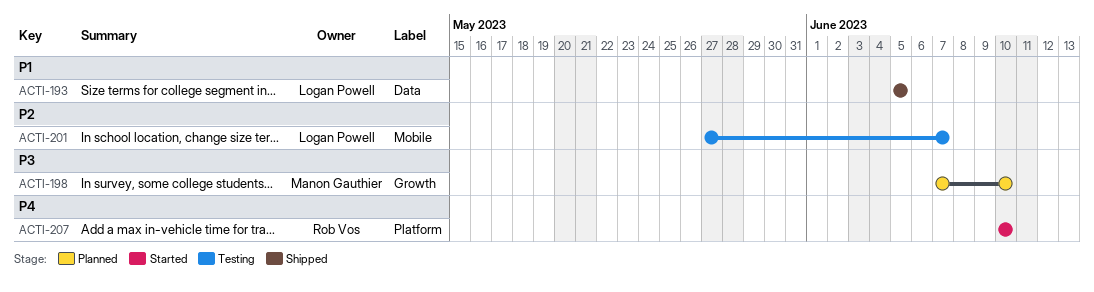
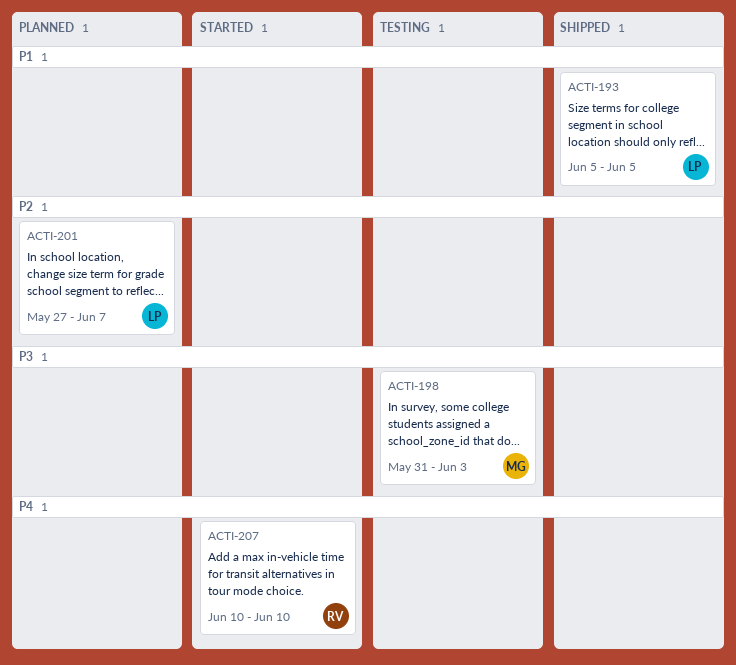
ACTI-198, status: Planned -> Testing
ACTI-198, start: Jun 7 -> May 31
ACTI-198, due: Jun 10 -> Jun 3
ACTI-201, status: Testing -> Planned

